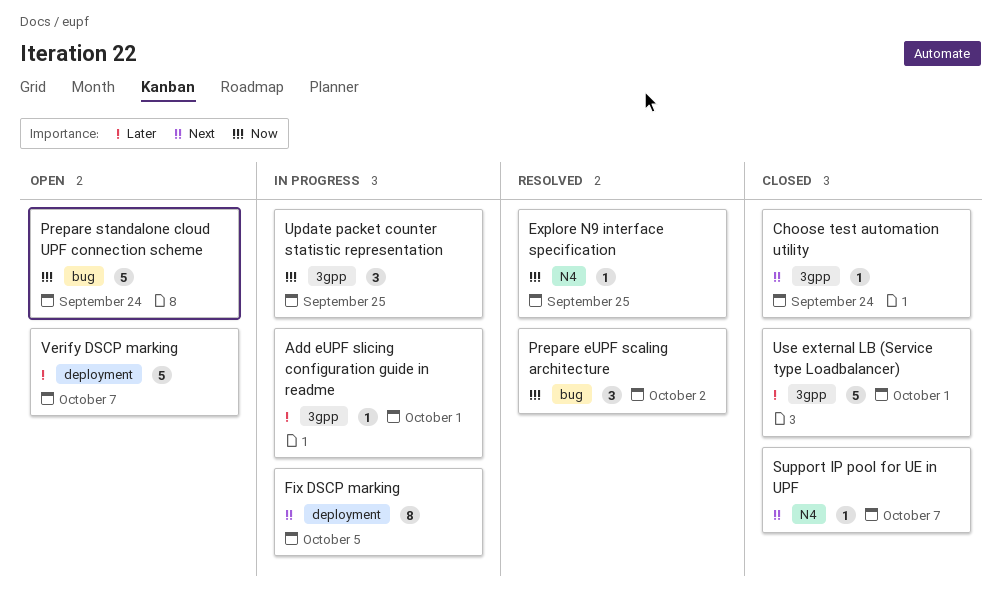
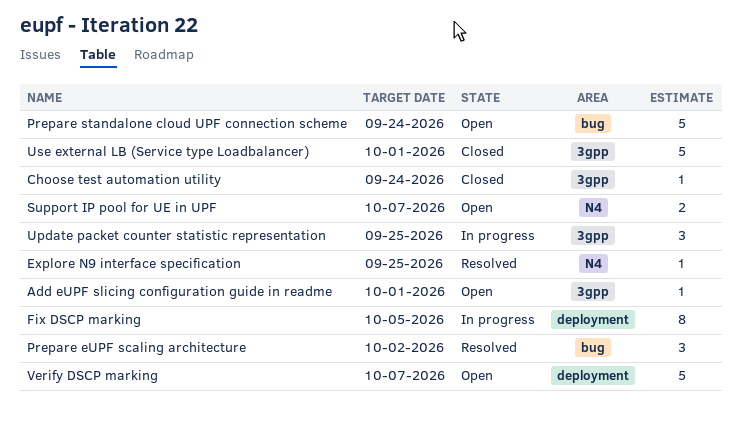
Add eUPF slicing configuration guide in readme, status: In progress -> Open
Support IP pool for UE in UPF, status: Closed -> Open
Support IP pool for UE in UPF, estimate: 1 -> 2

